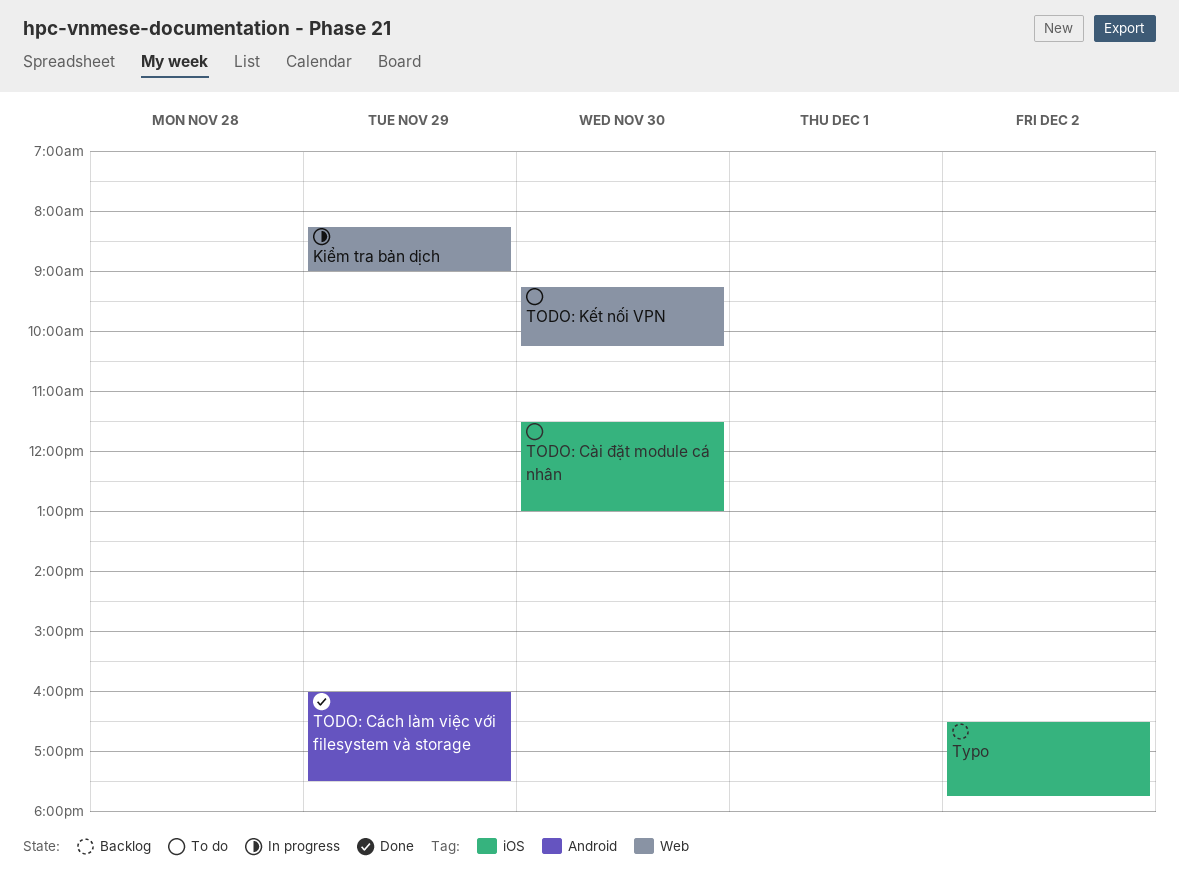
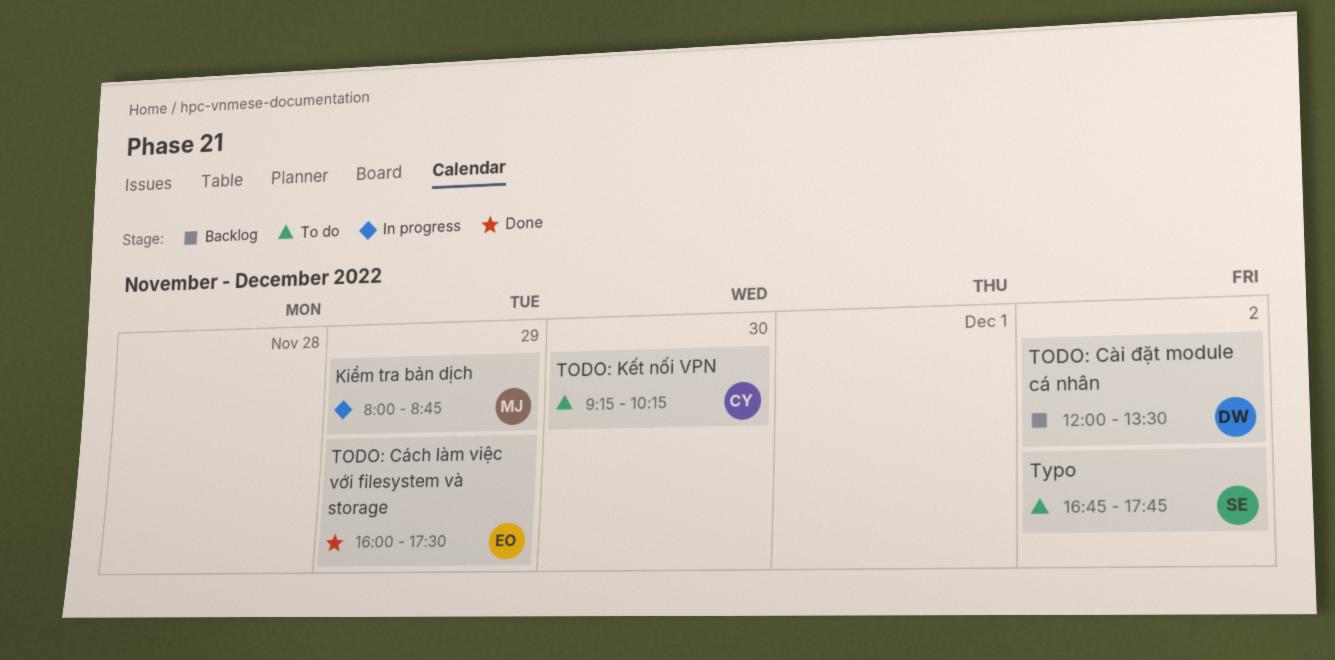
Kiểm tra bản dịch, begins: 08:15 -> 08:00
Kiểm tra bản dịch, ends: 09:00 -> 08:45
TODO: Cài đặt module cá nhân, status: To do -> Backlog
TODO: Cài đặt module cá nhân, day: Nov 30 -> Dec 2
TODO: Cài đặt module cá nhân, begins: 11:30 -> 12:00
TODO: Cài đặt module cá nhân, ends: 13:00 -> 13:30
Typo, status: Backlog -> To do
Typo, begins: 16:30 -> 16:45

